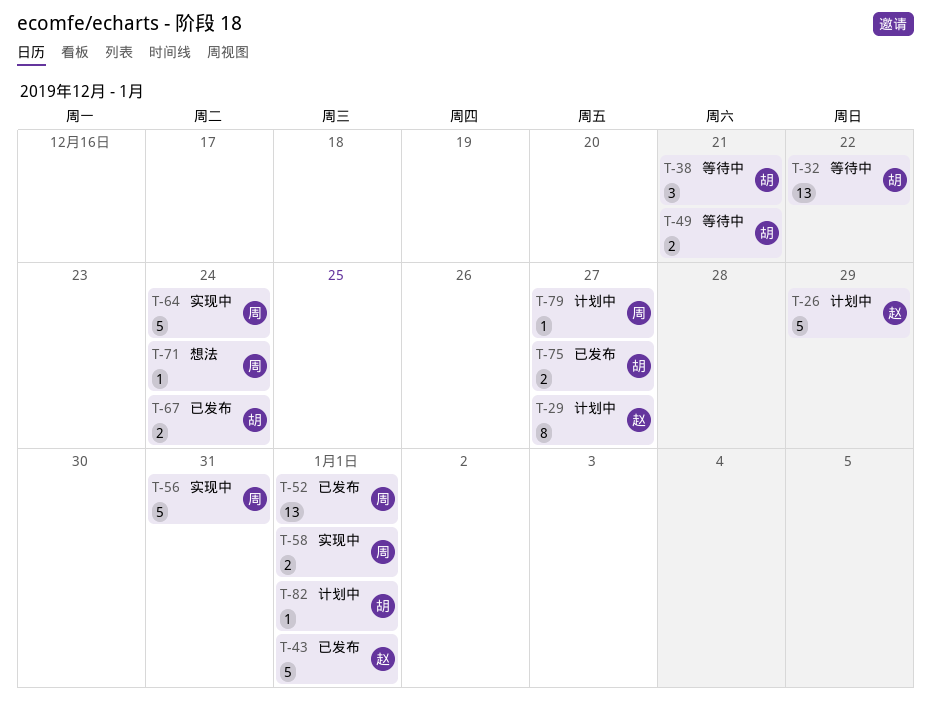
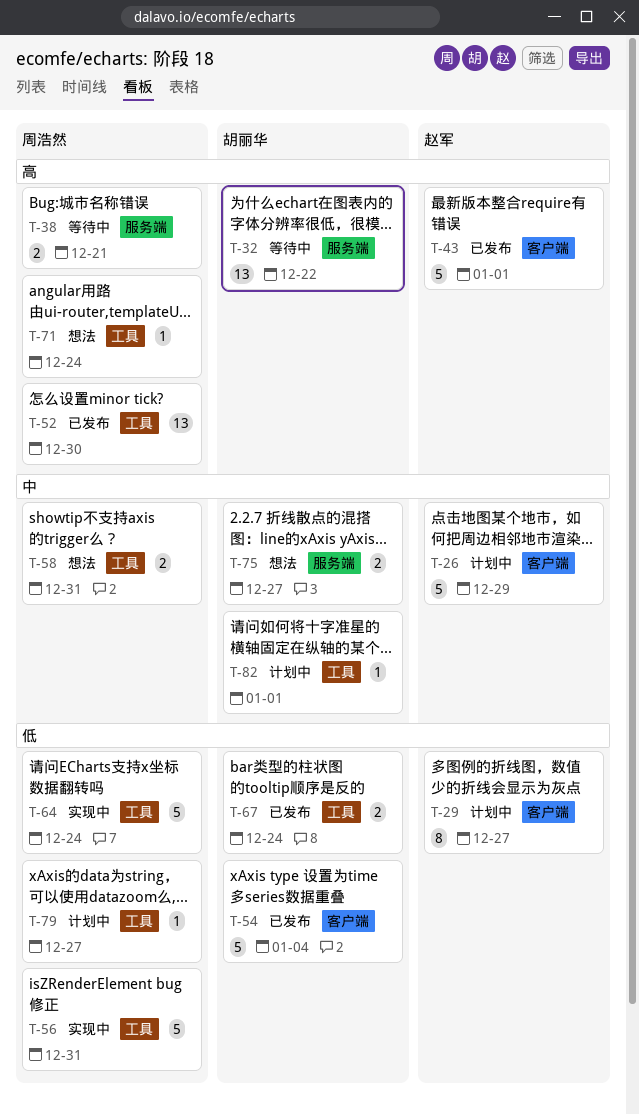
T-38, owner: 胡丽华 -> 周浩然
T-38, estimate: 3 -> 2
T-49: present -> none
T-52, due: Jan 1 -> Dec 30
T-54: none -> present
T-58, status: 实现中 -> 想法
T-58, due: Jan 1 -> Dec 31
T-75, status: 已发布 -> 想法

